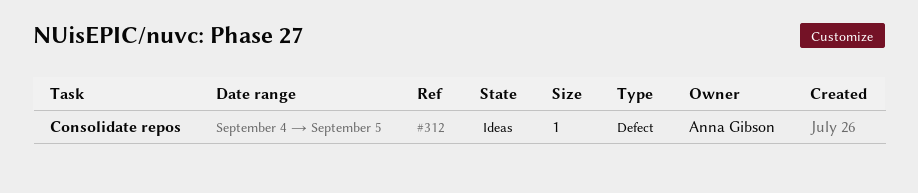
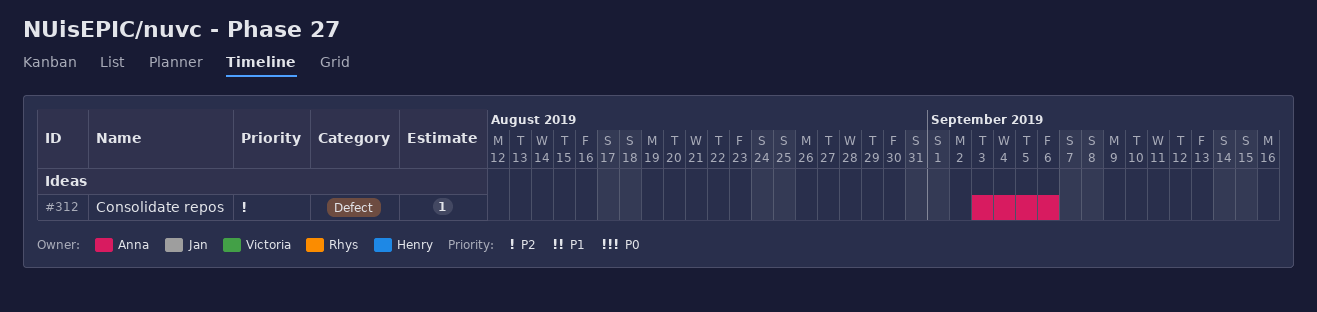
#312, start: Sep 4 -> Sep 3
#312, due: Sep 5 -> Sep 6

